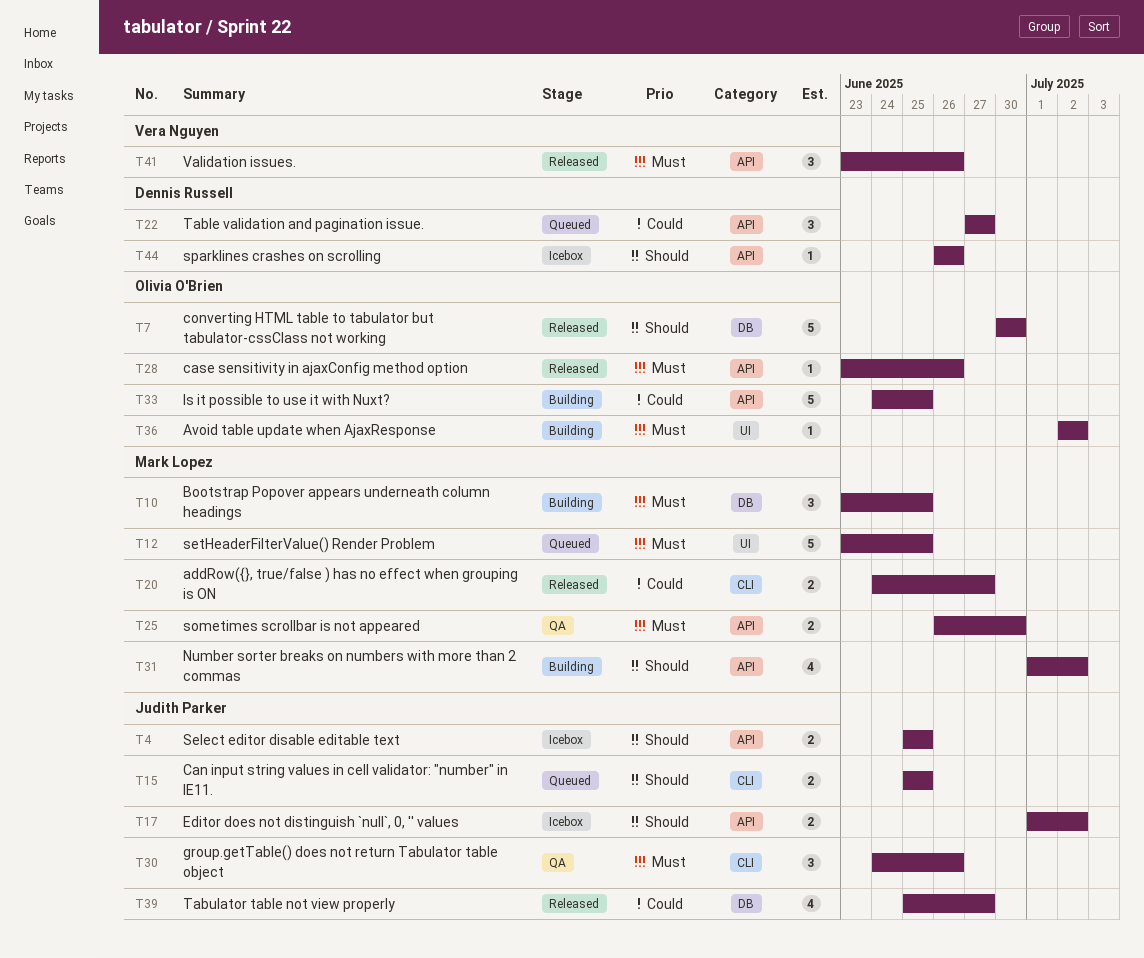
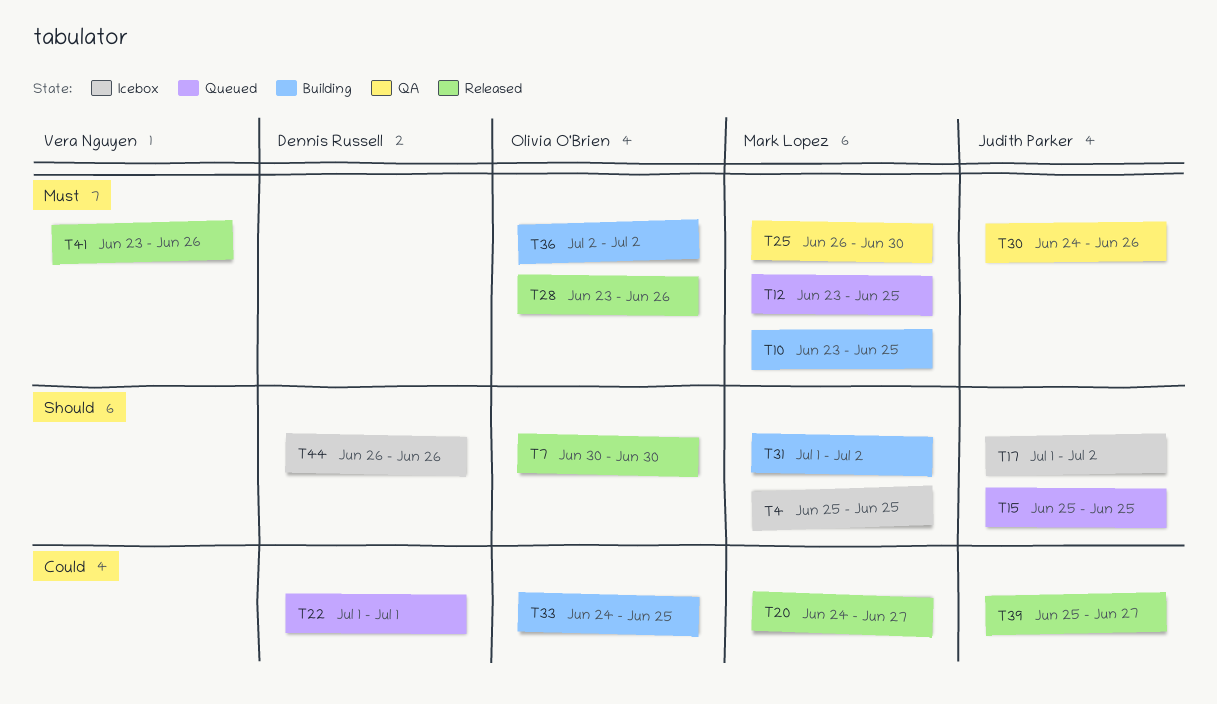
T4, owner: Judith Parker -> Mark Lopez
T22, start: Jun 27 -> Jul 1
T22, due: Jun 27 -> Jul 1

